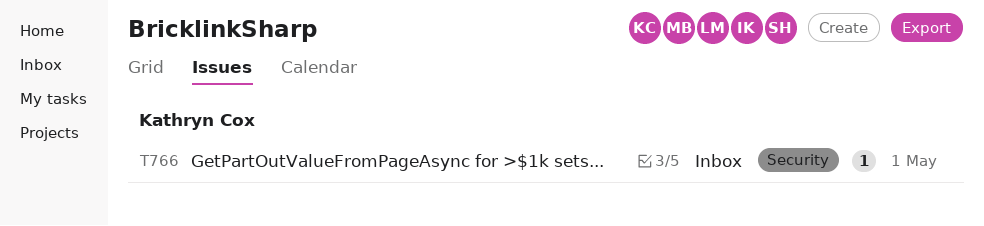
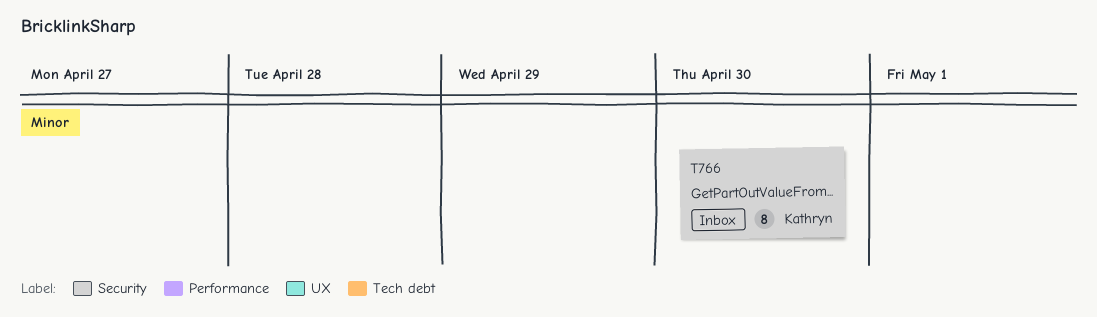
T766, estimate: 1 -> 8
T766, due: May 1 -> Apr 30

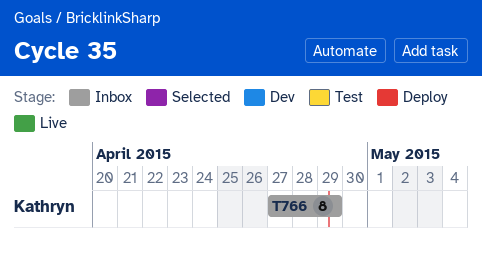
T766, due: Apr 30 -> Apr 29

